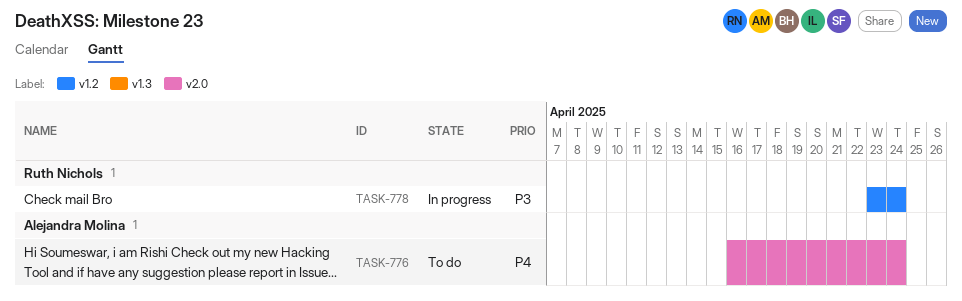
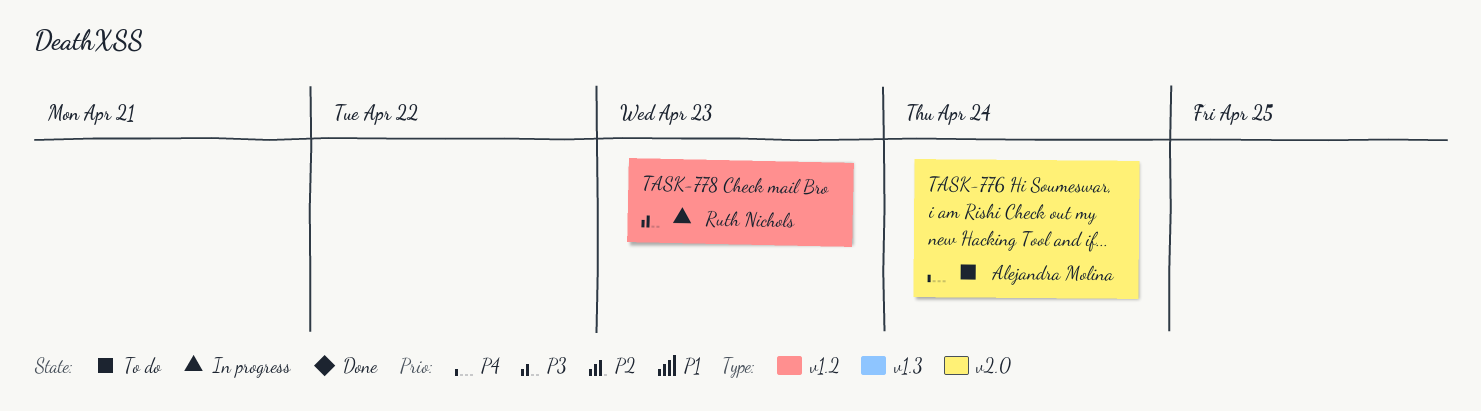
TASK-778, due: Apr 24 -> Apr 23

